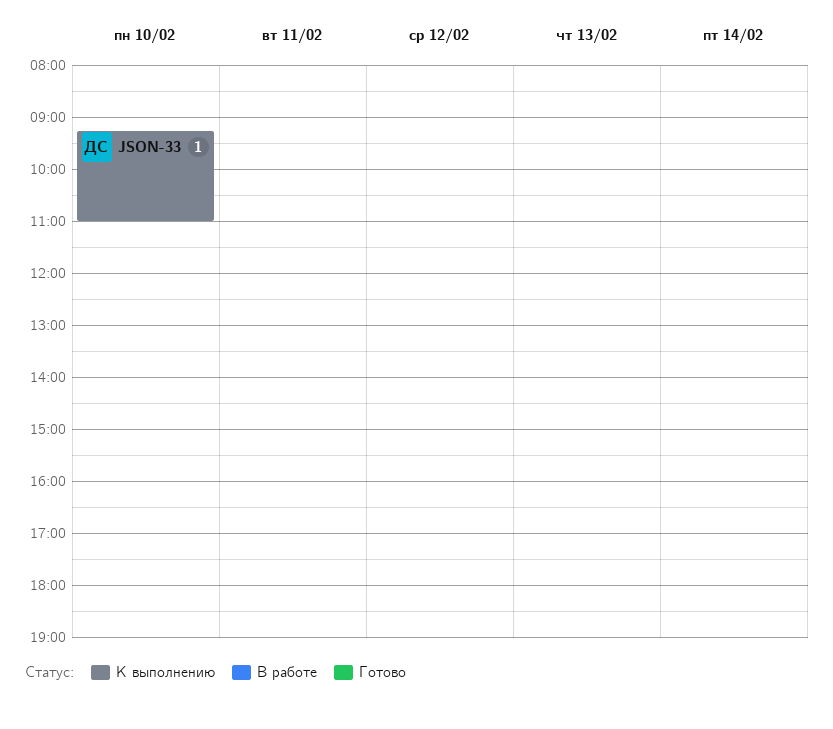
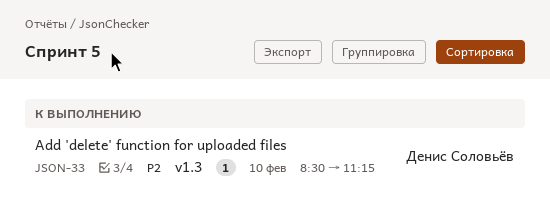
JSON-33, begins: 09:15 -> 08:30
JSON-33, ends: 11:00 -> 11:15

